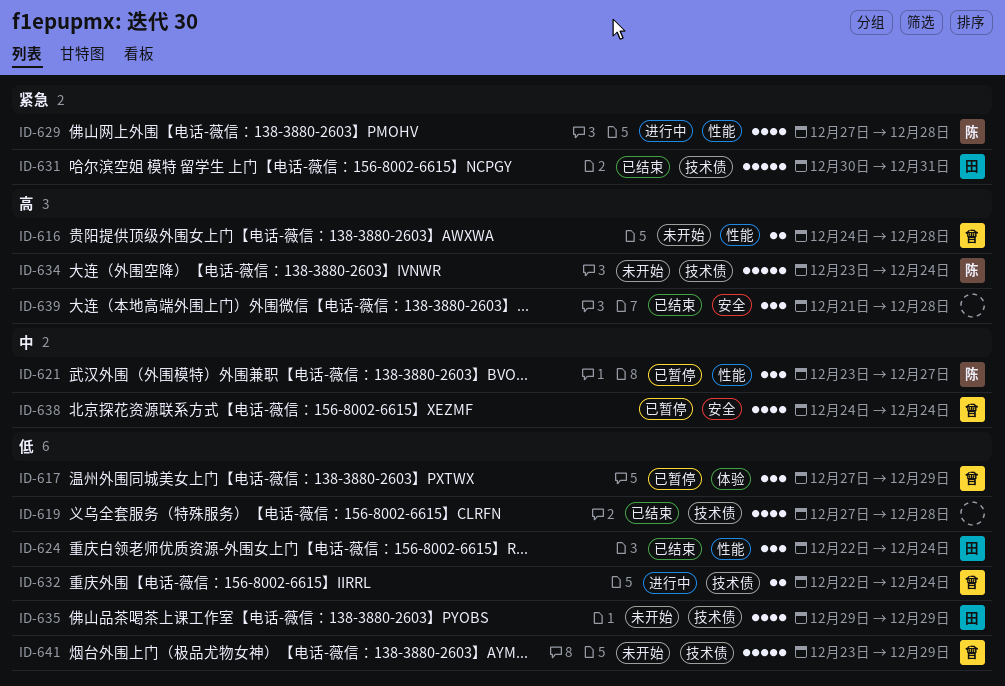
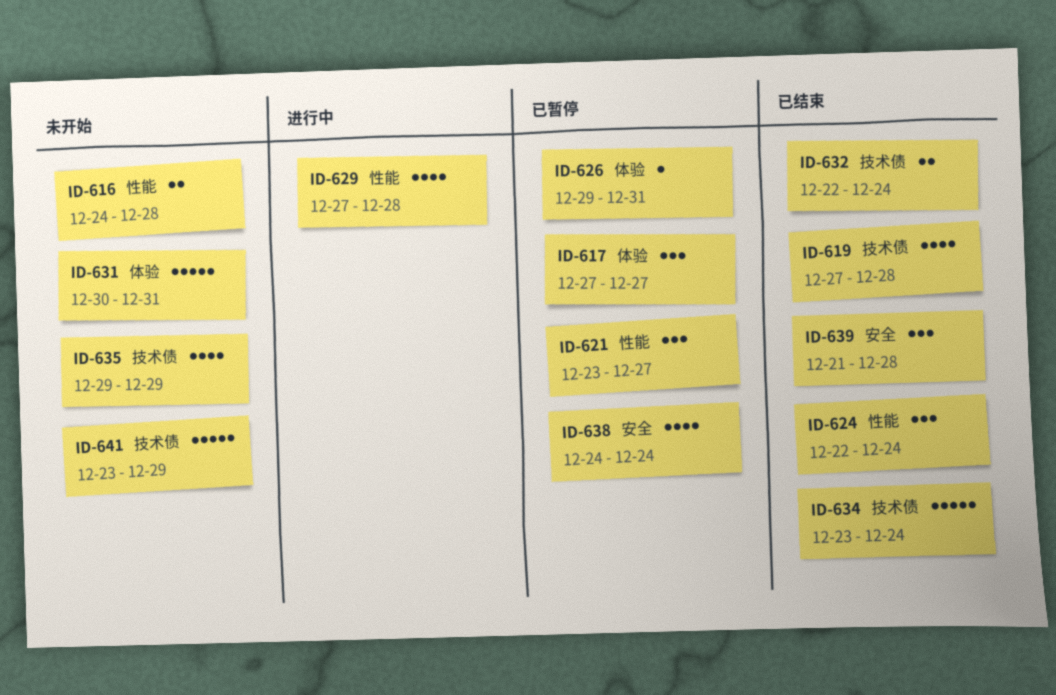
ID-617, due: Dec 29 -> Dec 27
ID-626: none -> present
ID-631, status: 已结束 -> 未开始
ID-631, label: 技术债 -> 体验
ID-632, status: 进行中 -> 已结束
ID-634, status: 未开始 -> 已结束

